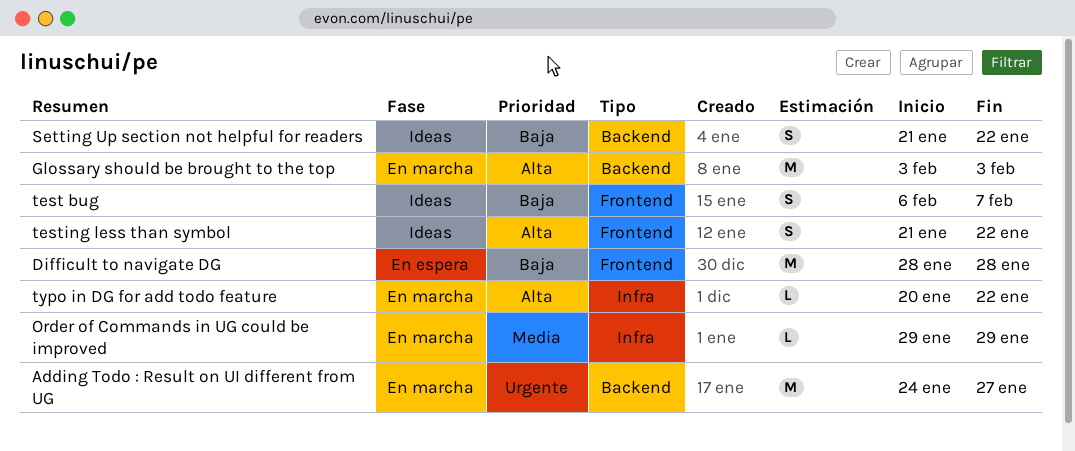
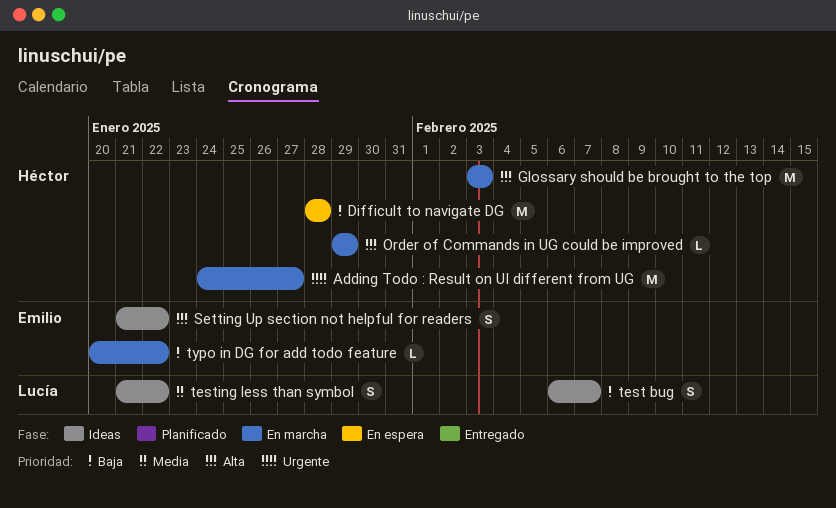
Order of Commands in UG could be improved, priority: Media -> Alta
Setting Up section not helpful for readers, priority: Baja -> Alta
testing less than symbol, priority: Alta -> Media
typo in DG for add todo feature, priority: Alta -> Baja

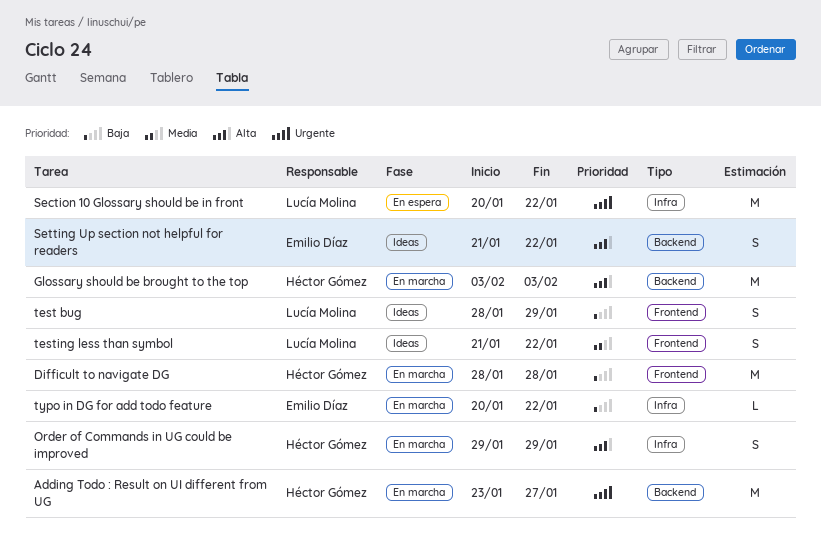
Adding Todo : Result on UI different from UG, start: Jan 24 -> Jan 23
Difficult to navigate DG, status: En espera -> En marcha
Order of Commands in UG could be improved, estimate: L -> S
Section 10 Glossary should be in front: none -> present
test bug, start: Feb 6 -> Jan 28
test bug, due: Feb 7 -> Jan 29

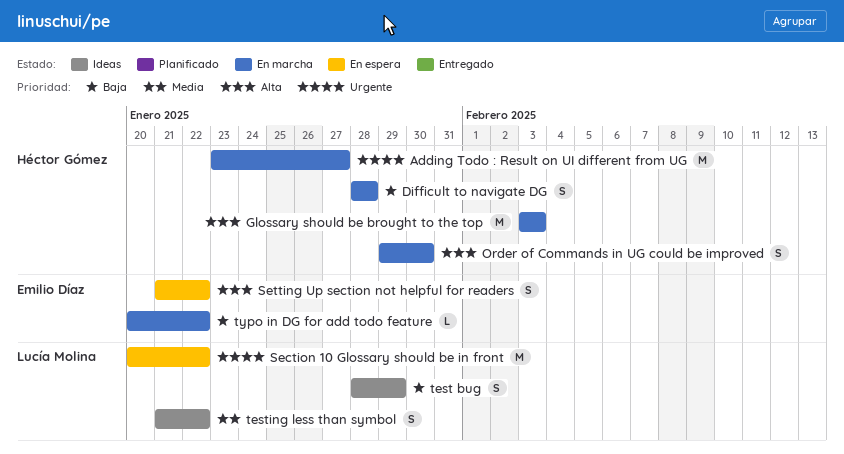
Difficult to navigate DG, estimate: M -> S
Order of Commands in UG could be improved, due: Jan 29 -> Jan 30
Setting Up section not helpful for readers, status: Ideas -> En espera

